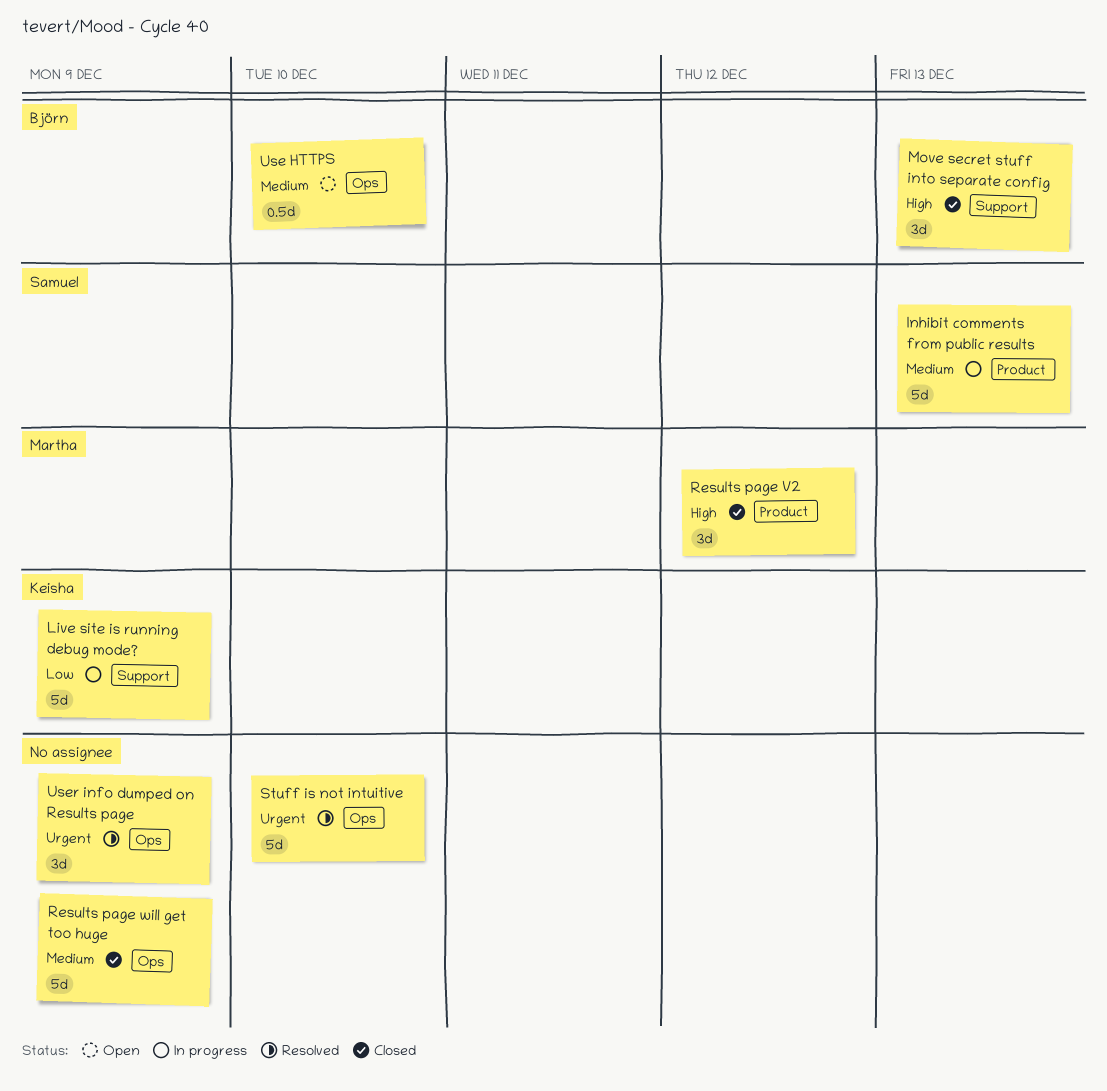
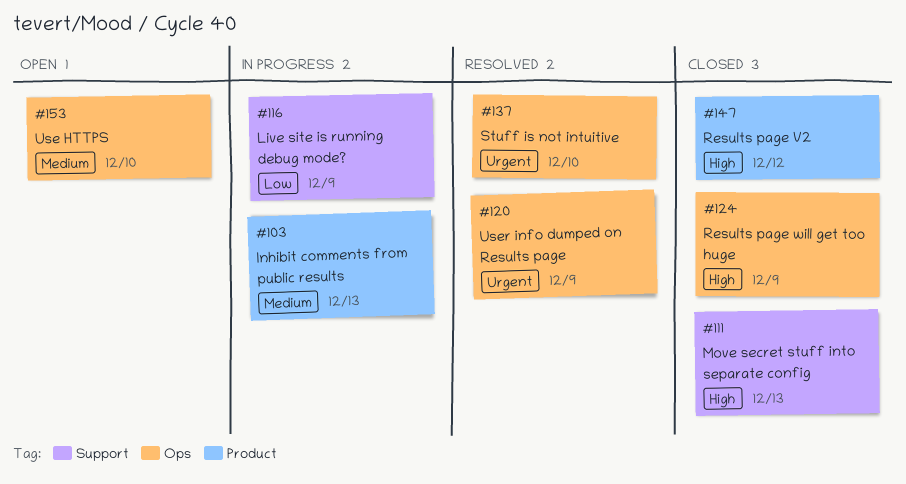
Results page will get too huge, priority: Medium -> High

